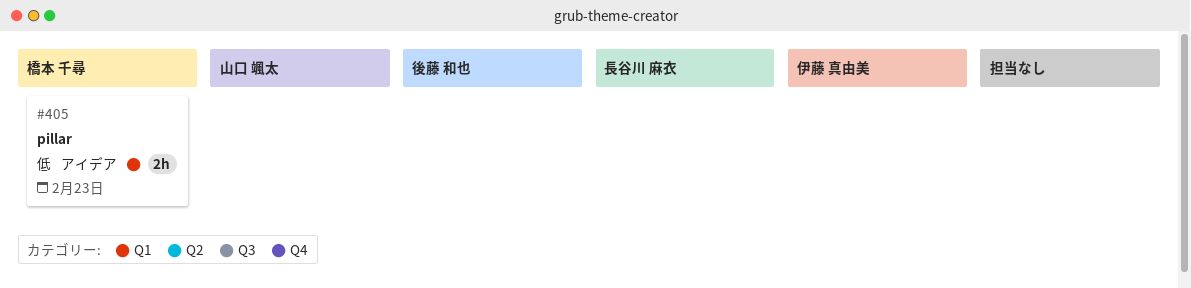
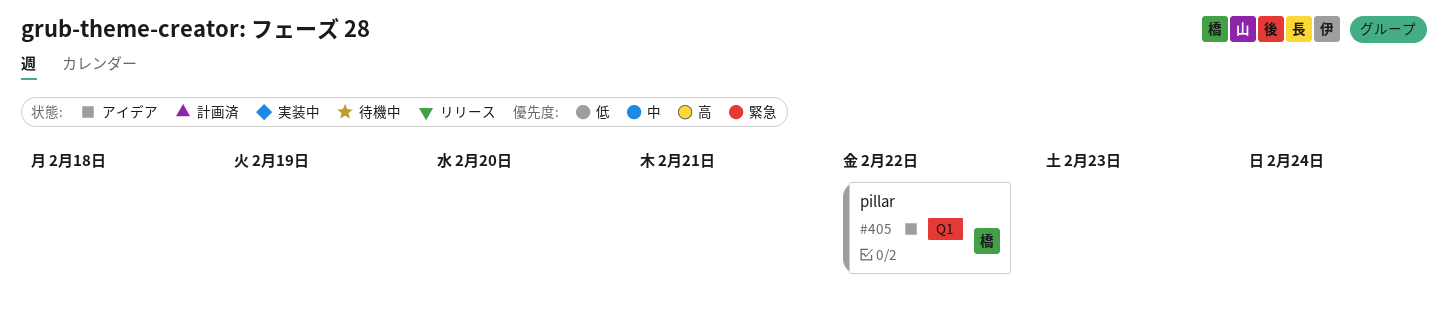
#405, due: Feb 23 -> Feb 22

